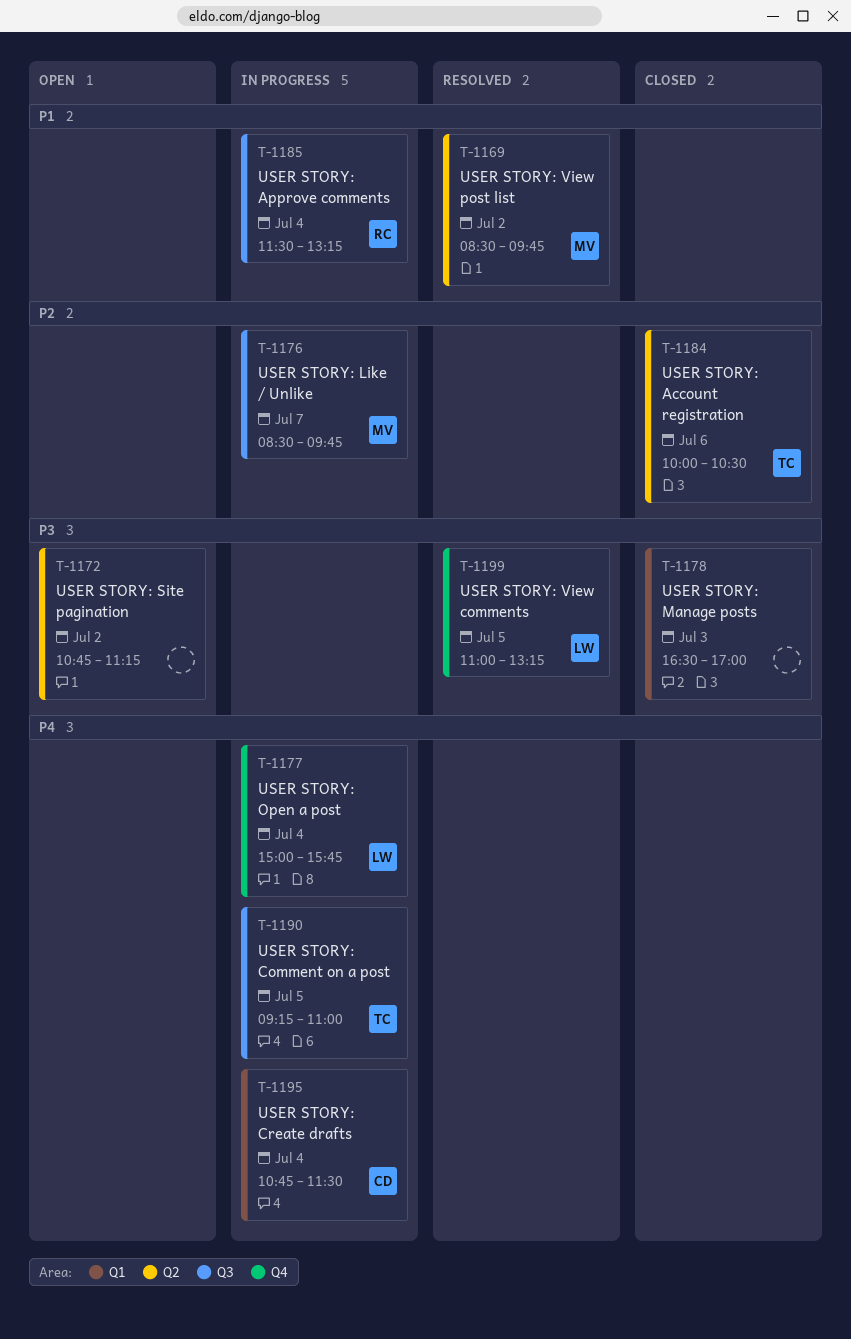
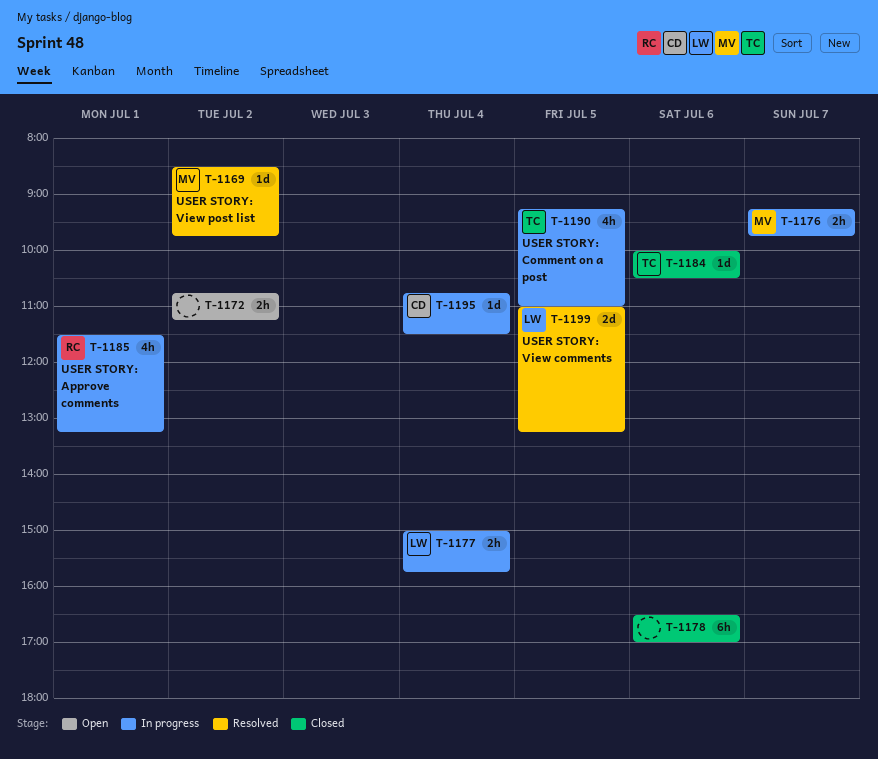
T-1176, begins: 08:30 -> 09:15
T-1178, day: Jul 3 -> Jul 6
T-1185, day: Jul 4 -> Jul 1

